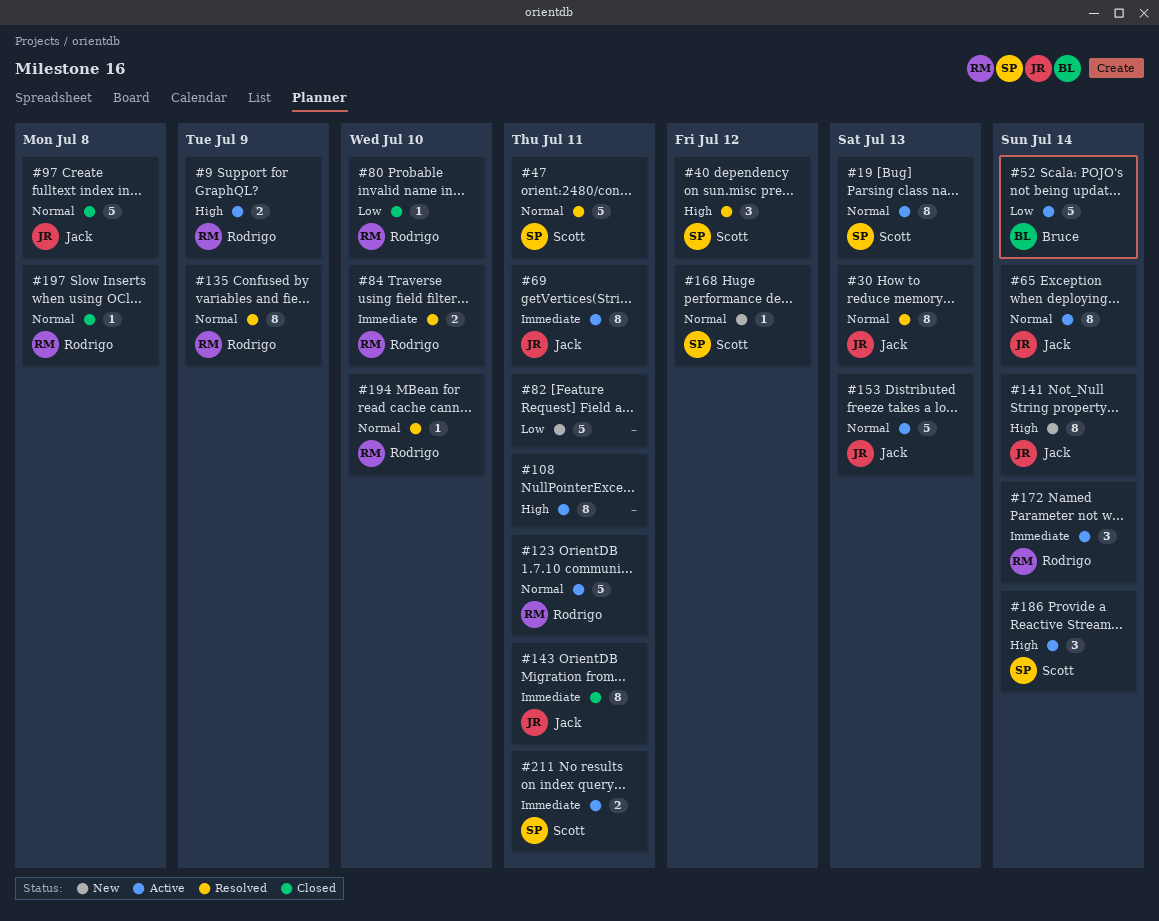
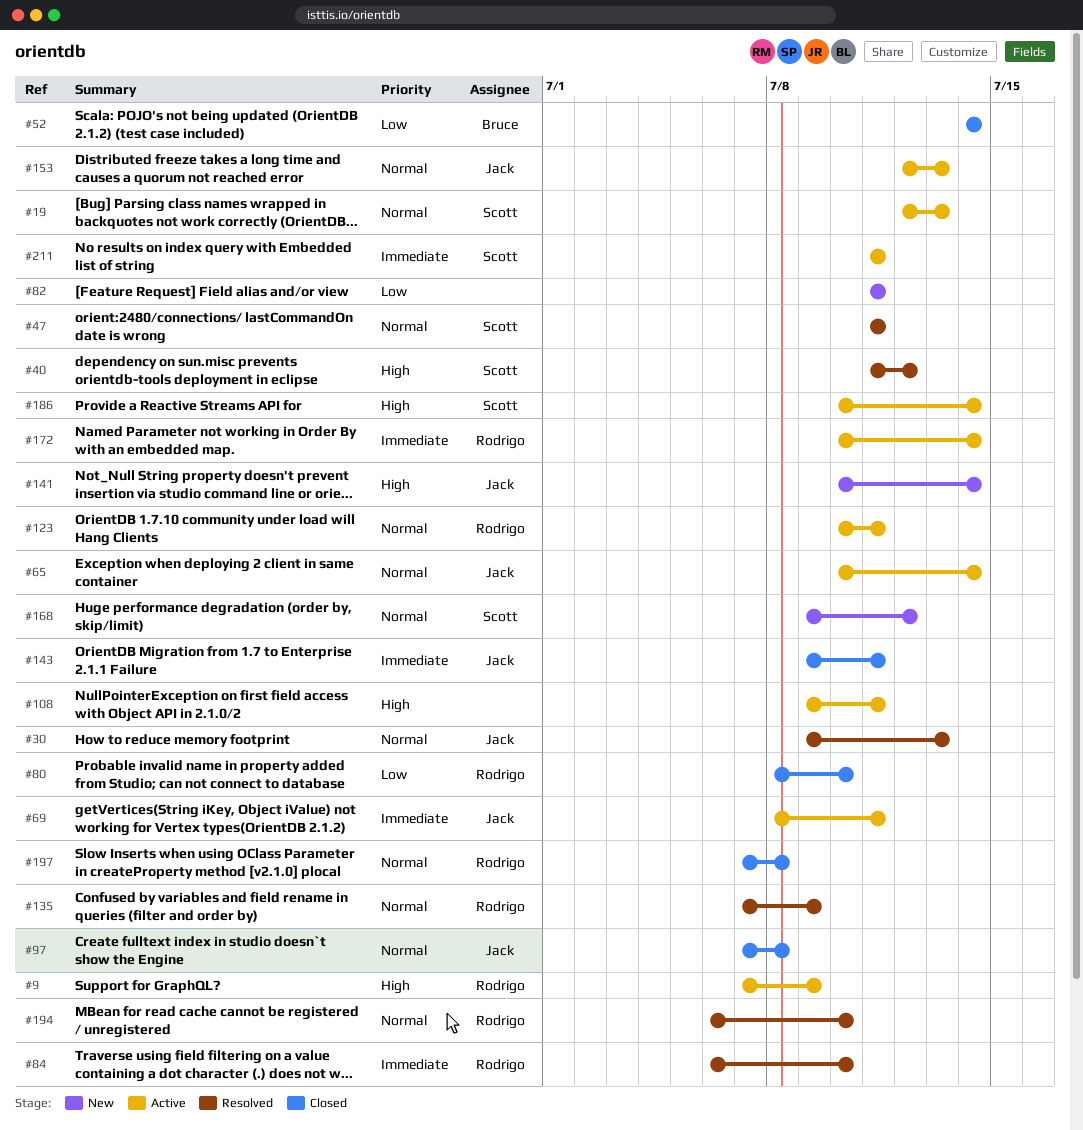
#52, status: Active -> Closed

